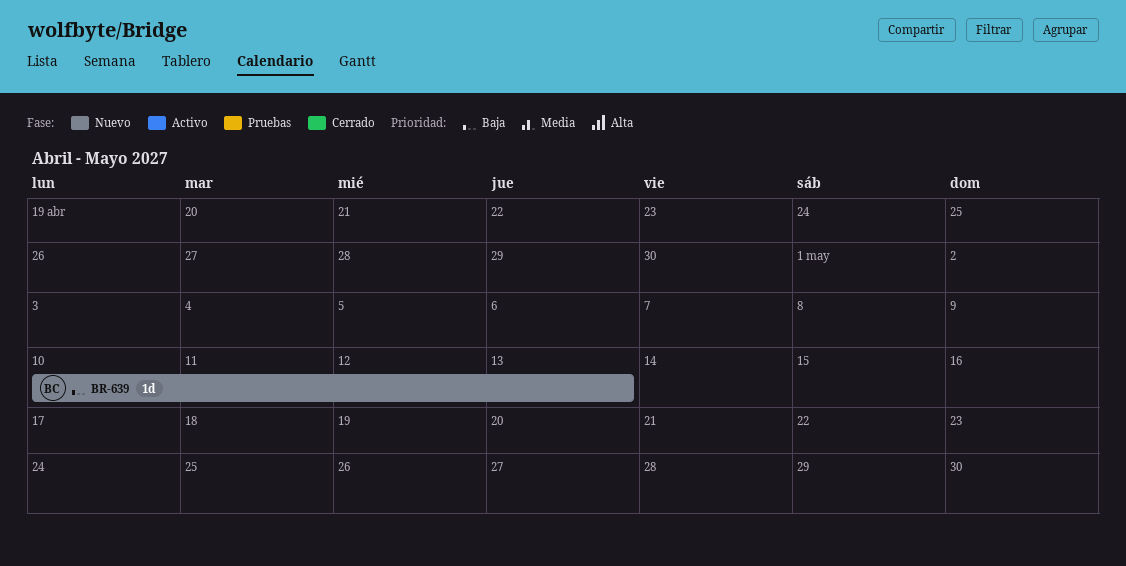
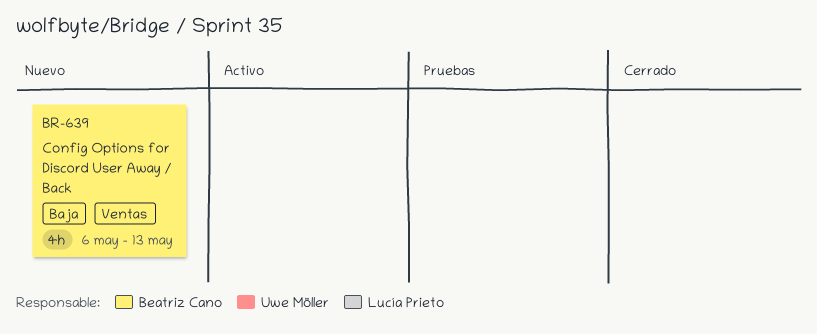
BR-639, estimate: 1d -> 4h
BR-639, start: May 10 -> May 6

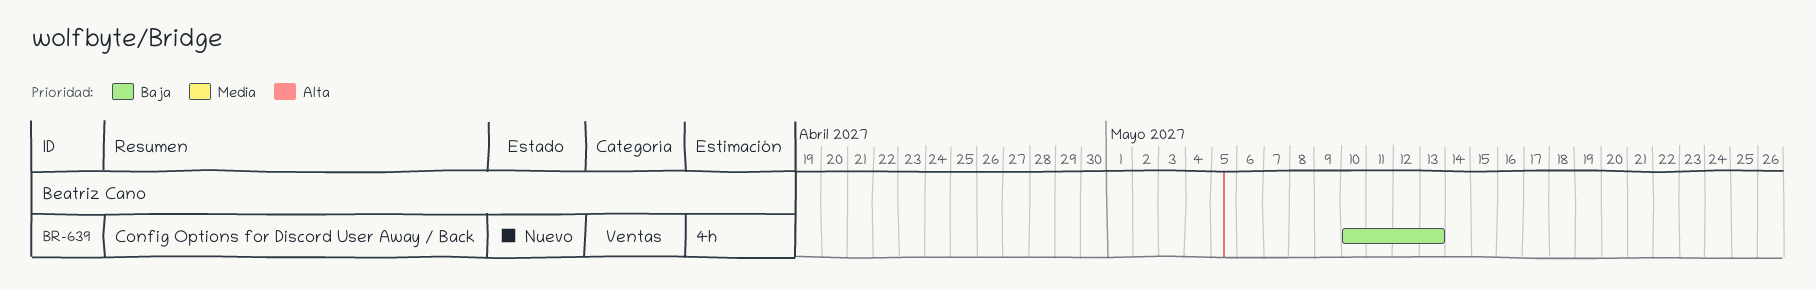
BR-639, start: May 6 -> May 10

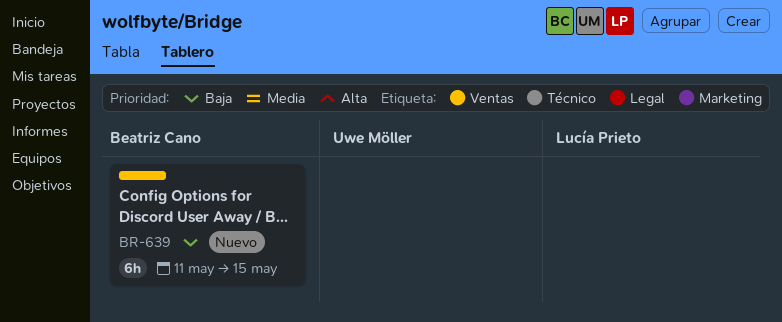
BR-639, estimate: 4h -> 6h
BR-639, start: May 10 -> May 11
BR-639, due: May 13 -> May 15

